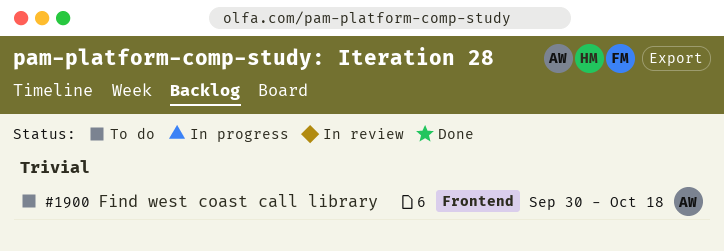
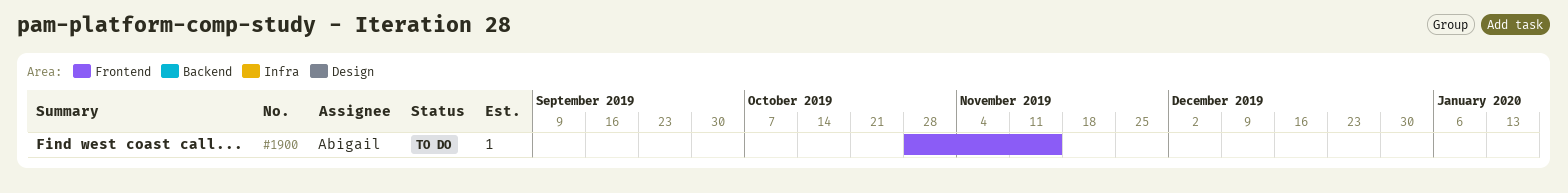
#1900, start: Sep 30 -> Oct 28
#1900, due: Oct 18 -> Nov 15

